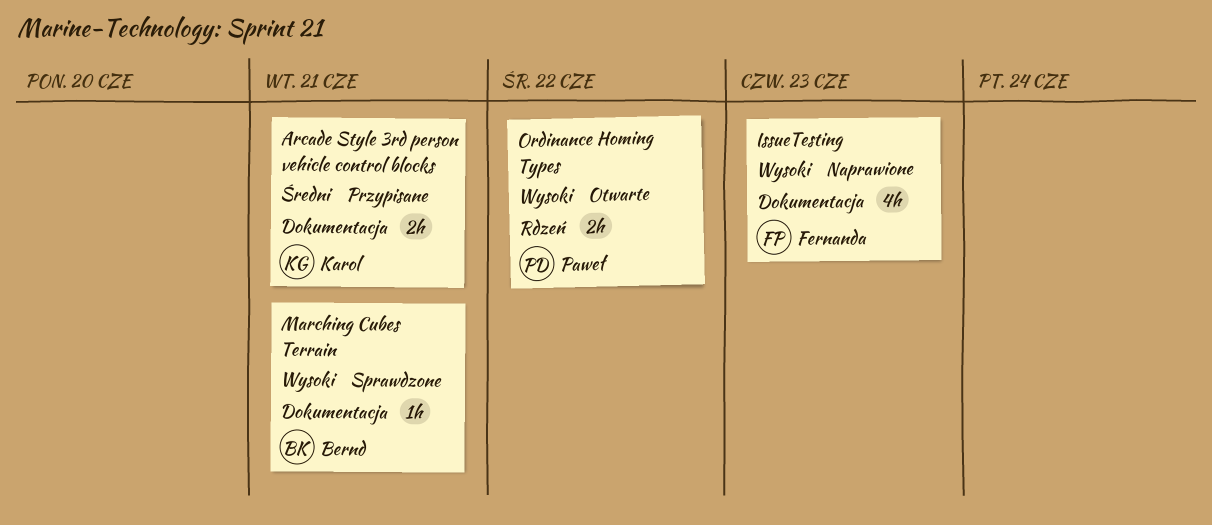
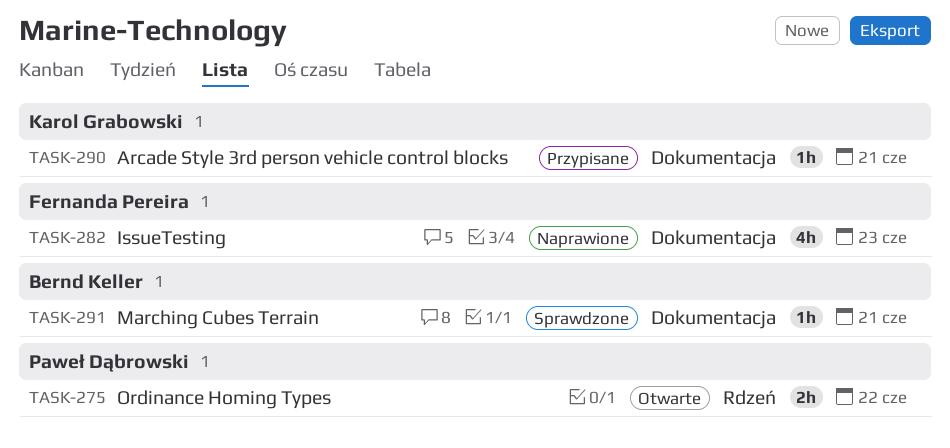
Arcade Style 3rd person vehicle control blocks, estimate: 2h -> 1h

